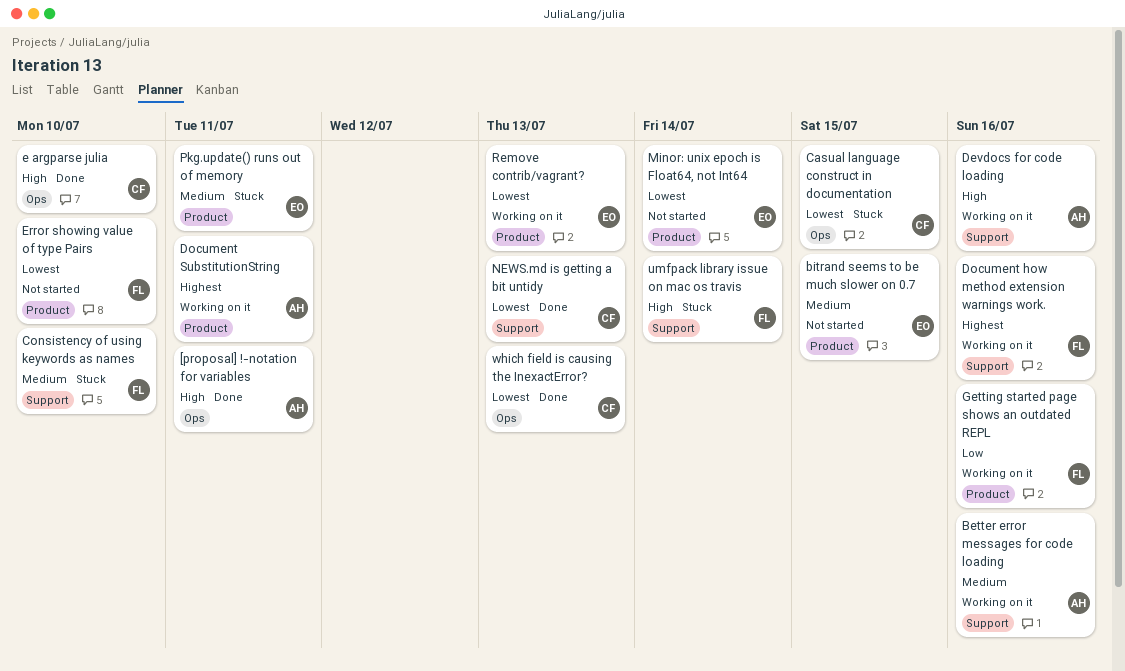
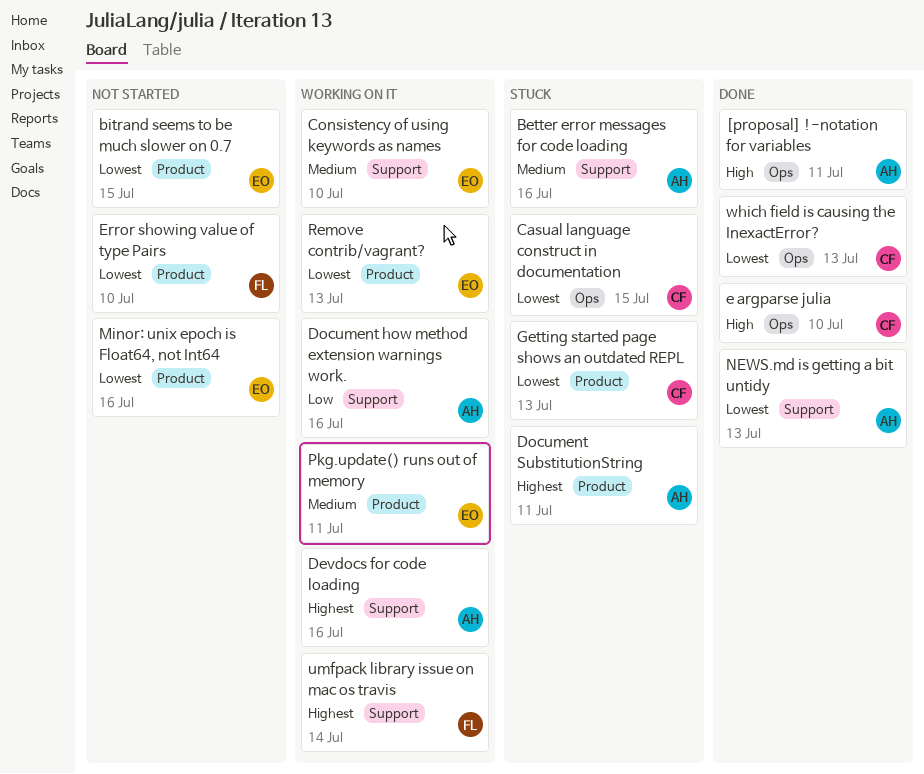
Better error messages for code loading, status: Working on it -> Stuck
bitrand seems to be much slower on 0.7, priority: Medium -> Lowest
Consistency of using keywords as names, status: Stuck -> Working on it
Consistency of using keywords as names, owner: FL -> EO
Devdocs for code loading, priority: High -> Highest
Document how method extension warnings work., owner: FL -> AH
Document how method extension warnings work., priority: Highest -> Low
Document SubstitutionString, status: Working on it -> Stuck
Getting started page shows an outdated REPL, status: Working on it -> Stuck
Getting started page shows an outdated REPL, owner: FL -> CF
Getting started page shows an outdated REPL, priority: Low -> Lowest
Getting started page shows an outdated REPL, due: Jul 16 -> Jul 13
Minor: unix epoch is Float64, not Int64, due: Jul 14 -> Jul 16
NEWS.md is getting a bit untidy, owner: CF -> AH
Pkg.update() runs out of memory, status: Stuck -> Working on it
umfpack library issue on mac os travis, status: Stuck -> Working on it
umfpack library issue on mac os travis, priority: High -> Highest

